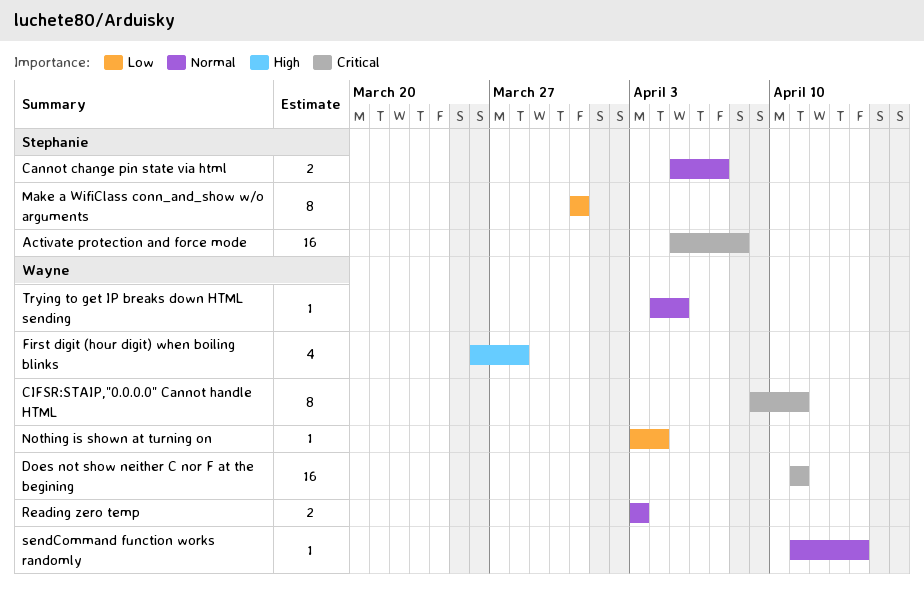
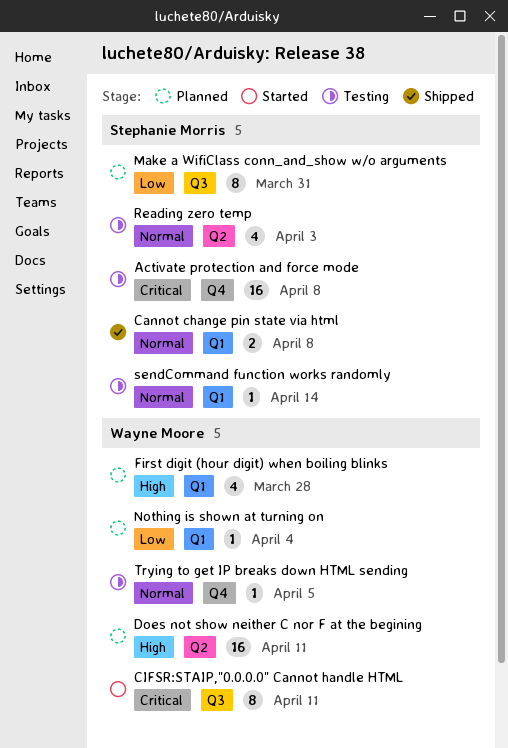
Cannot change pin state via html, due: Apr 7 -> Apr 8
Does not show neither C nor F at the begining, priority: Critical -> High
Reading zero temp, owner: Wayne Moore -> Stephanie Morris
Reading zero temp, estimate: 2 -> 4
sendCommand function works randomly, owner: Wayne Moore -> Stephanie Morris

